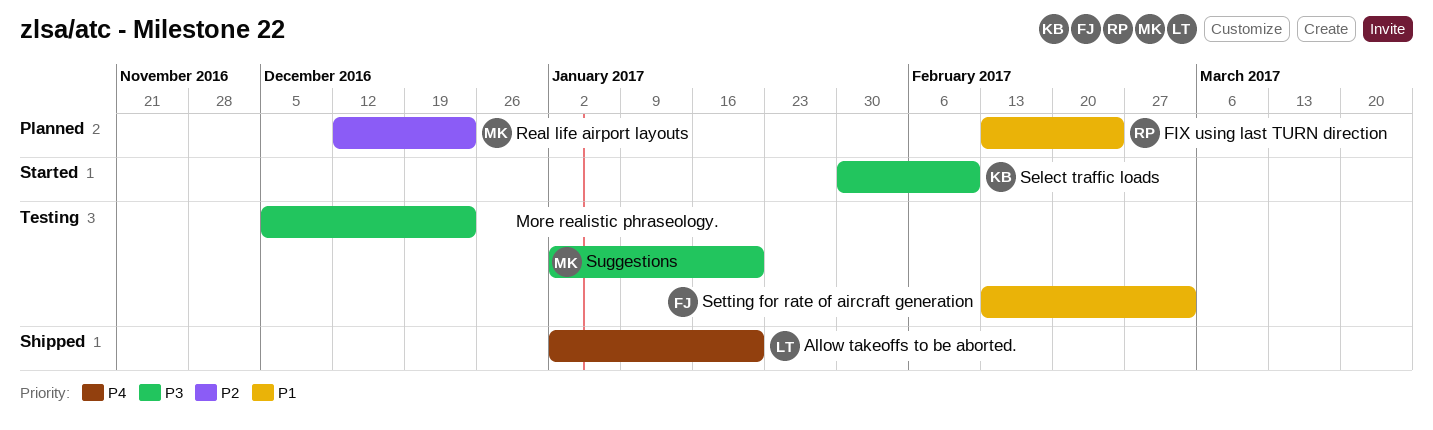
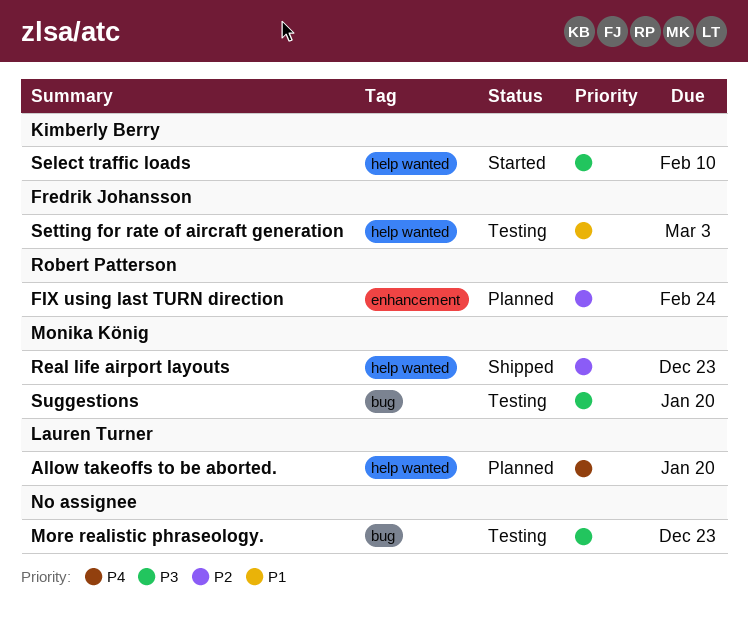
Allow takeoffs to be aborted., status: Shipped -> Planned
FIX using last TURN direction, priority: P1 -> P2
Real life airport layouts, status: Planned -> Shipped

